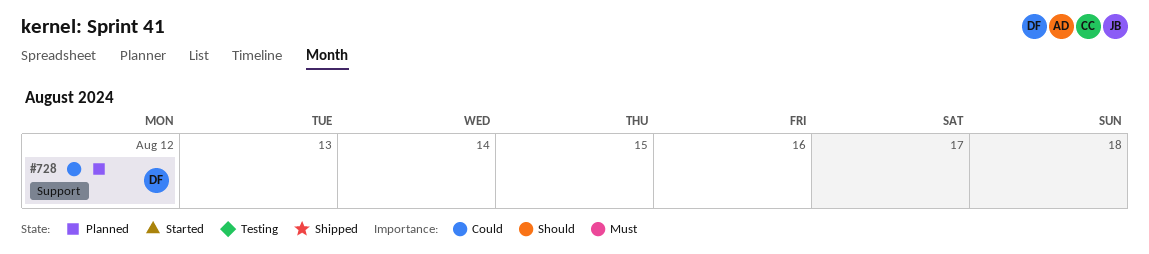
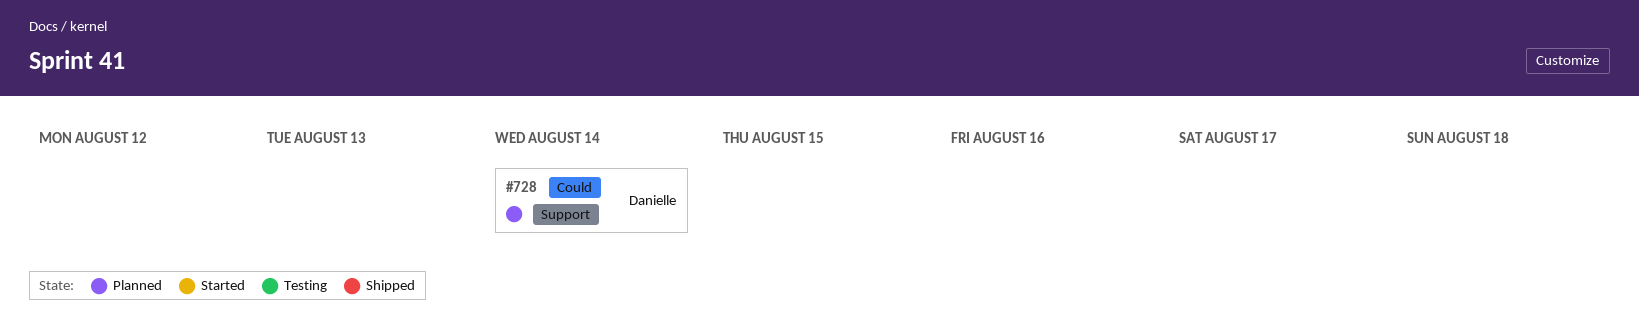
#728, due: Aug 12 -> Aug 14

